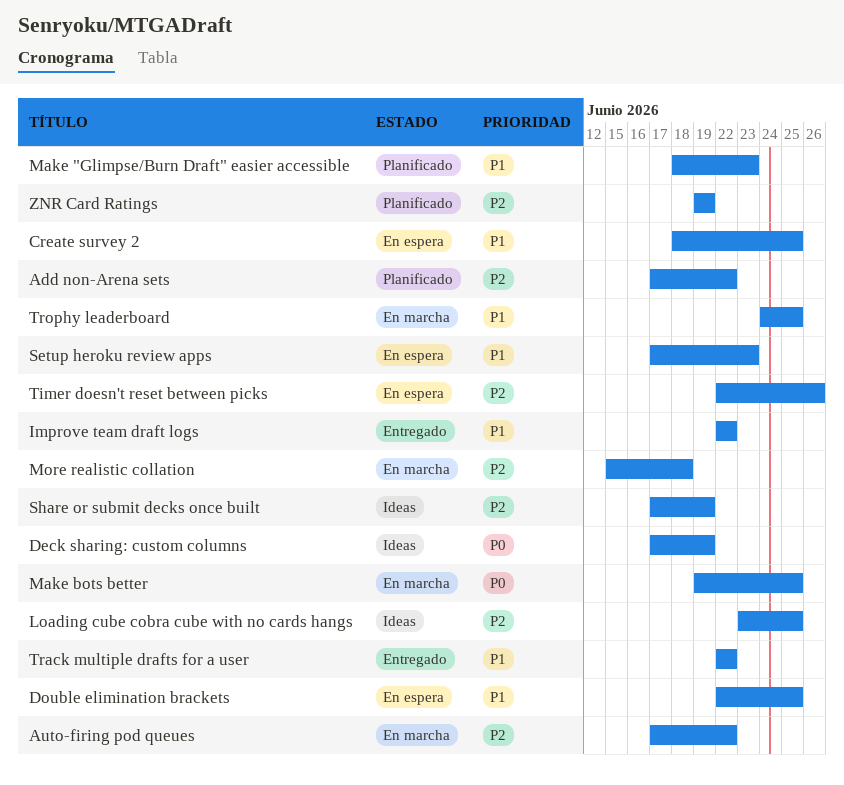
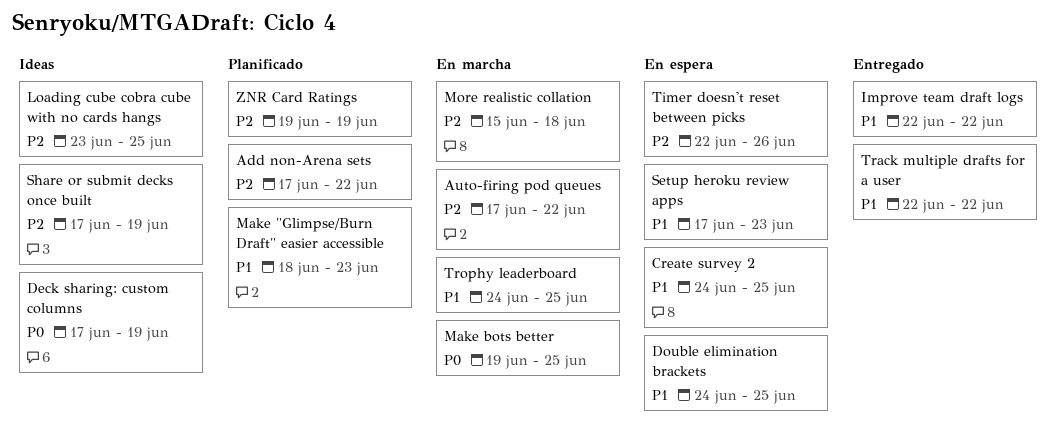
Create survey 2, start: Jun 18 -> Jun 24
Double elimination brackets, start: Jun 22 -> Jun 24

